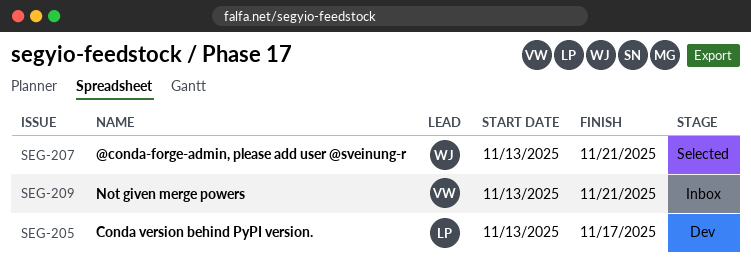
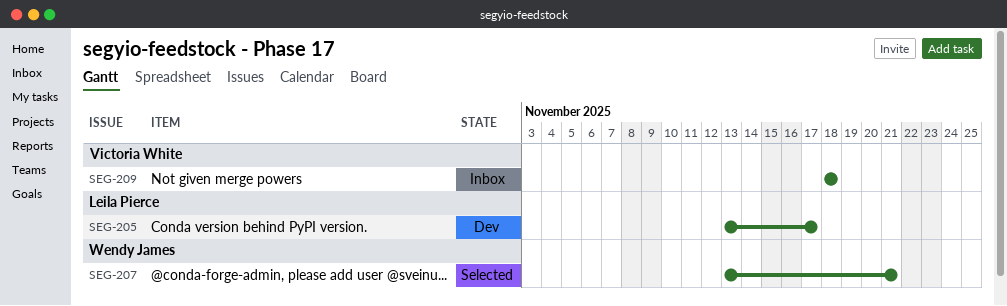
SEG-209, start: Nov 13 -> Nov 18
SEG-209, due: Nov 21 -> Nov 18

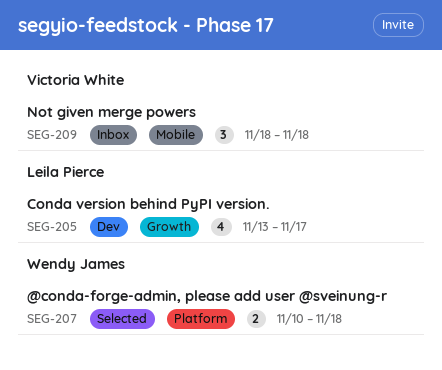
SEG-207, start: Nov 13 -> Nov 10
SEG-207, due: Nov 21 -> Nov 18

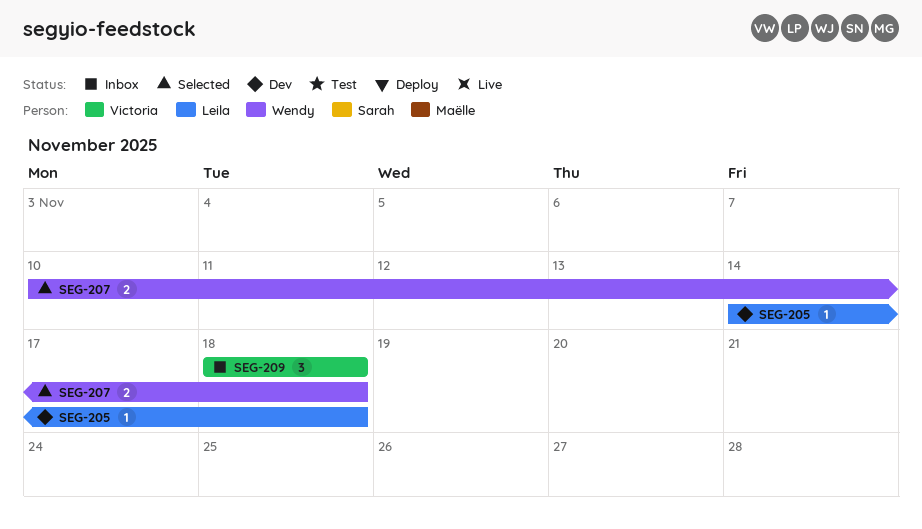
SEG-205, estimate: 4 -> 1
SEG-205, start: Nov 13 -> Nov 14
SEG-205, due: Nov 17 -> Nov 18

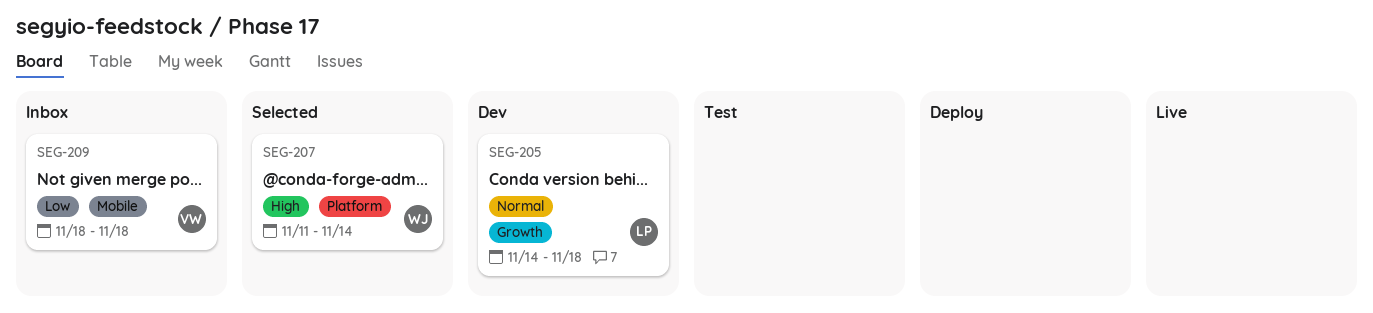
SEG-207, start: Nov 10 -> Nov 11
SEG-207, due: Nov 18 -> Nov 14

